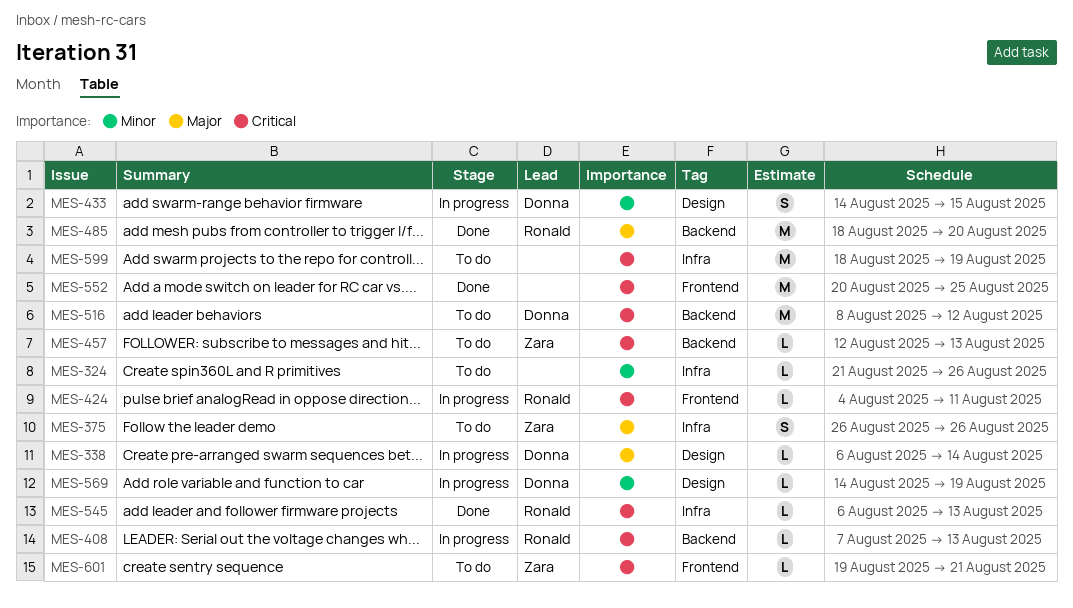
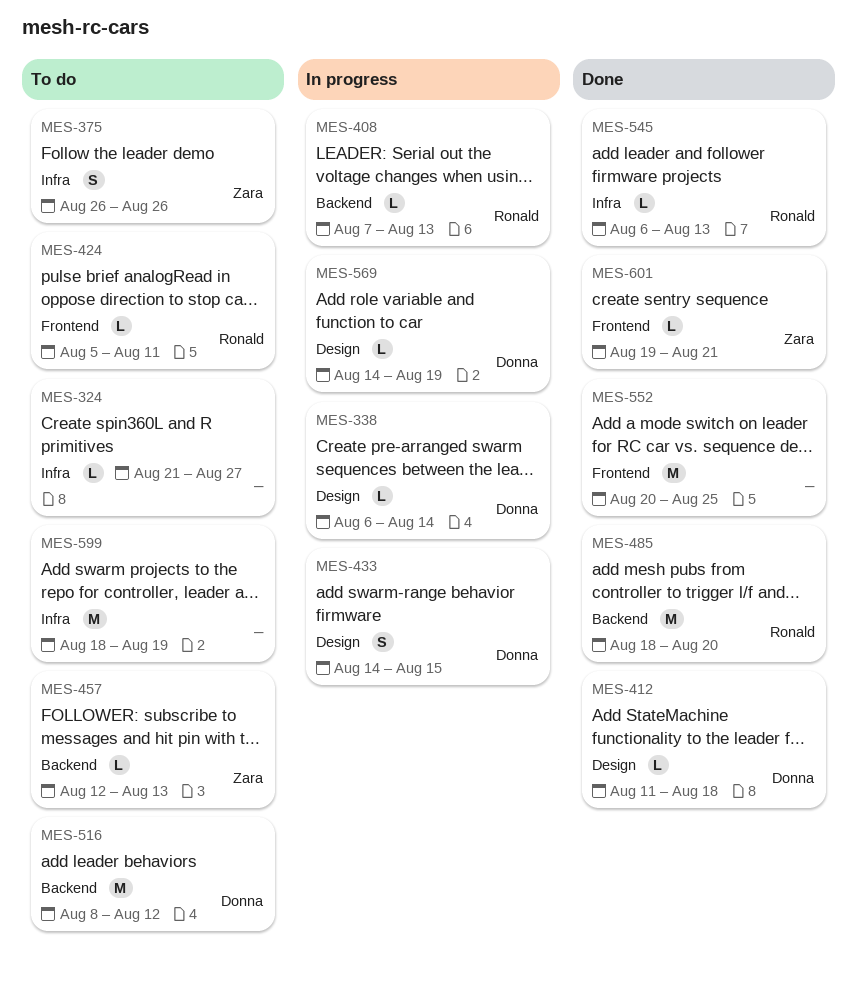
MES-324, due: Aug 26 -> Aug 27
MES-412: none -> present
MES-424, status: In progress -> To do
MES-424, start: Aug 4 -> Aug 5
MES-601, status: To do -> Done

